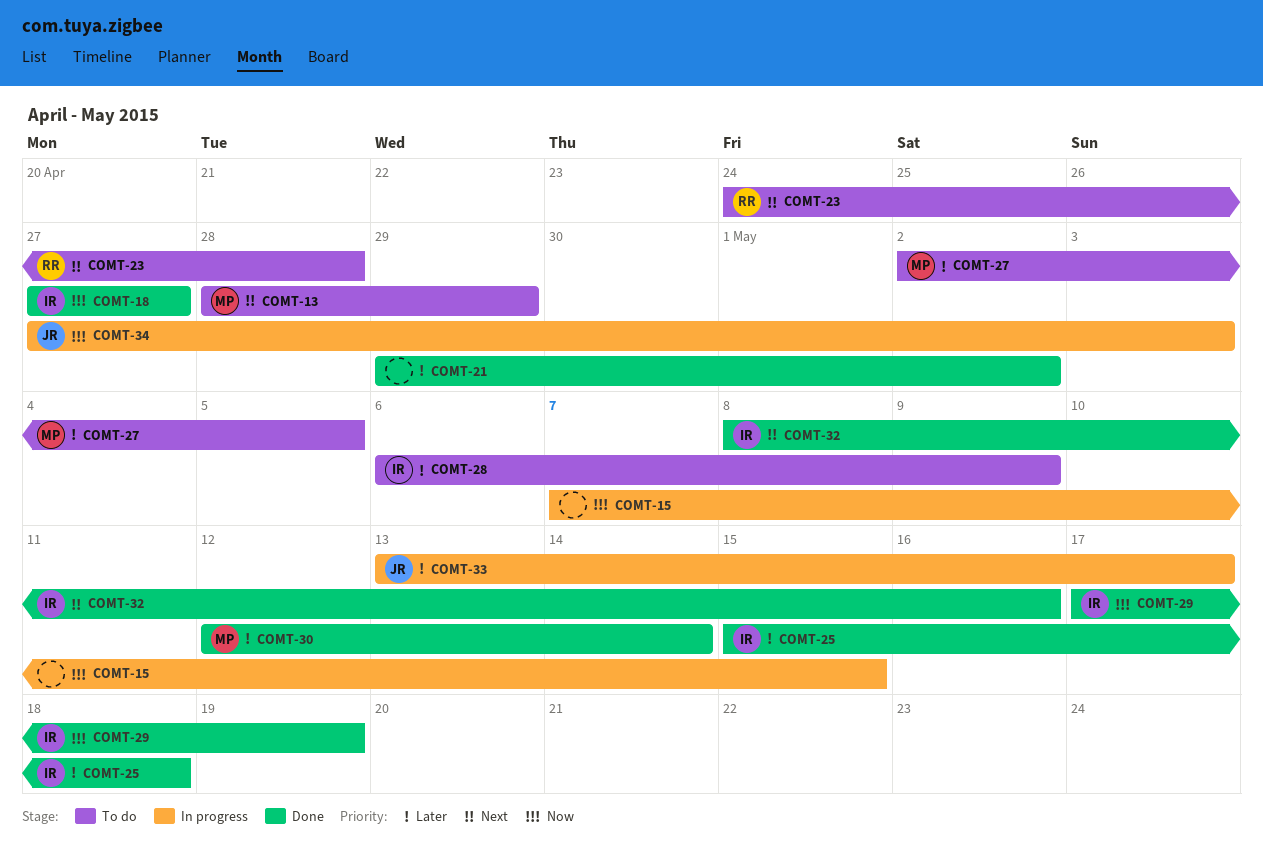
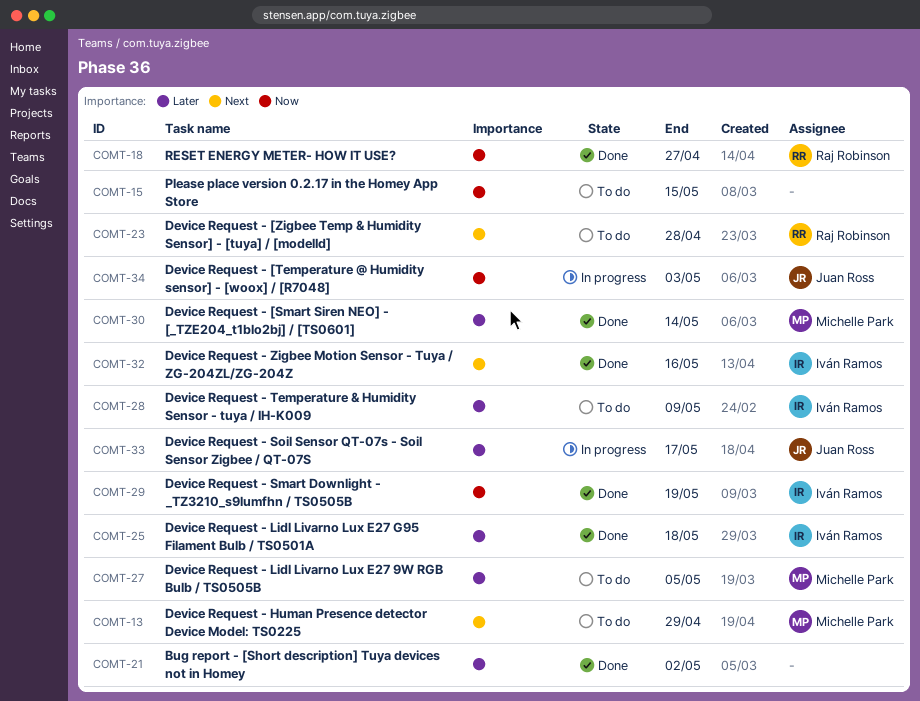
COMT-15, status: In progress -> To do
COMT-18, owner: Iván Ramos -> Raj Robinson

